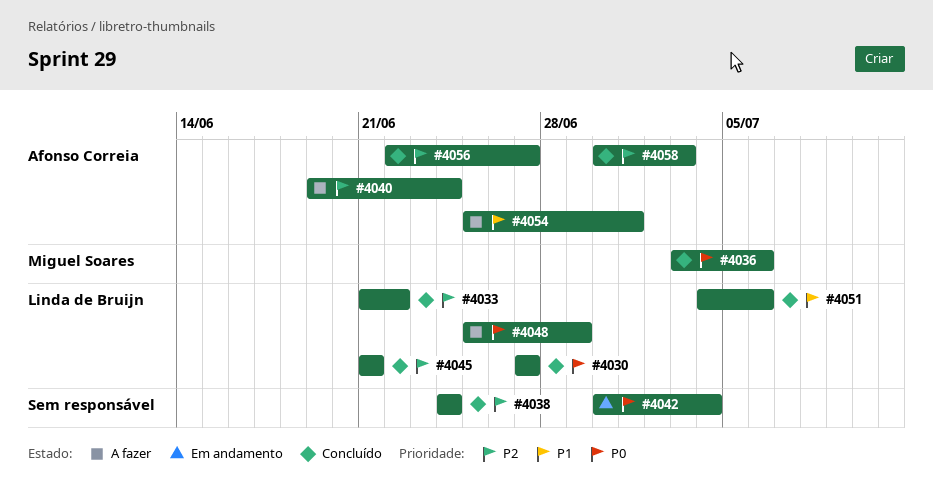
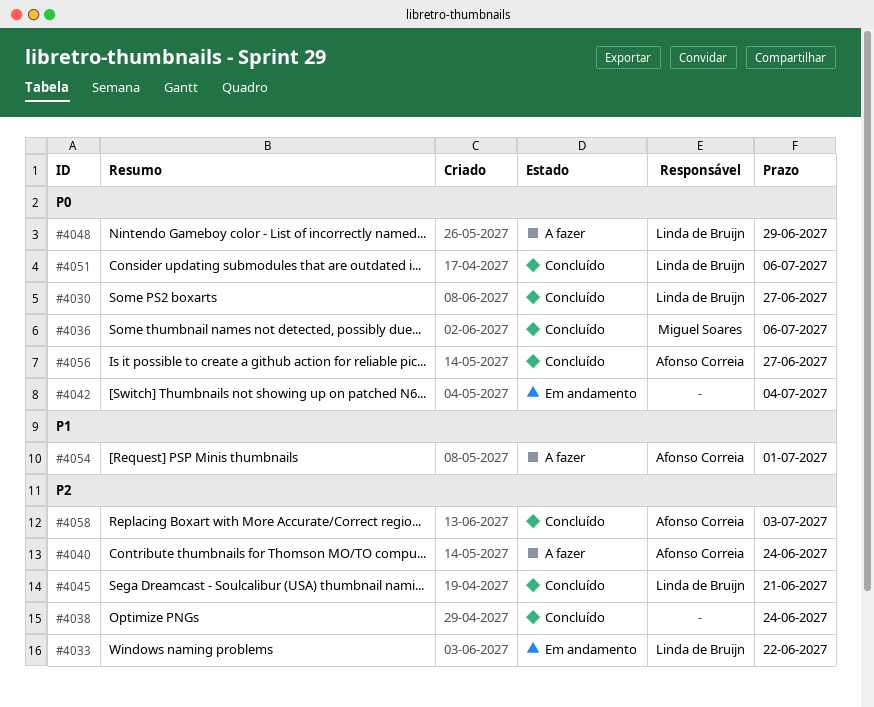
#4033, status: Concluído -> Em andamento
#4051, priority: P1 -> P0
#4056, priority: P2 -> P0

